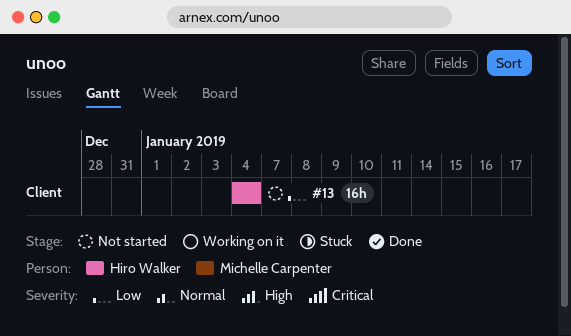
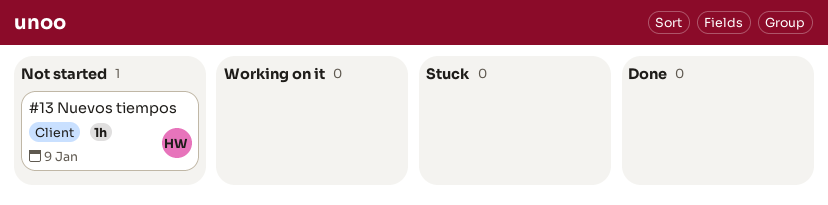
#13, estimate: 16h -> 1h
#13, due: Jan 4 -> Jan 9

